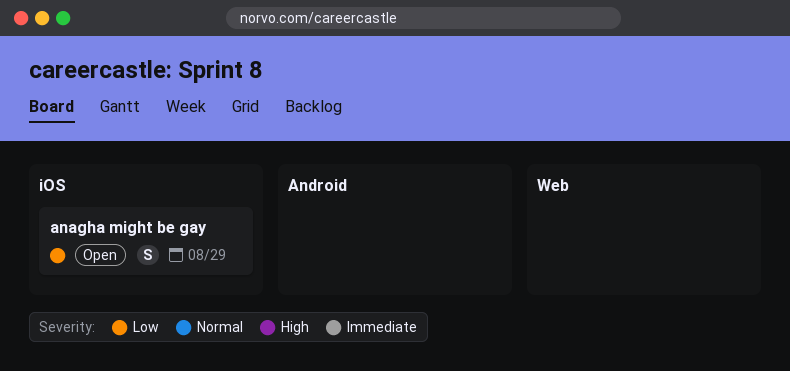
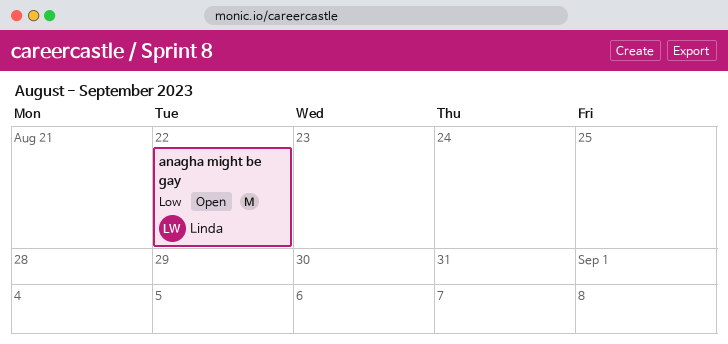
anagha might be gay, estimate: S -> M
anagha might be gay, due: Aug 29 -> Aug 22

